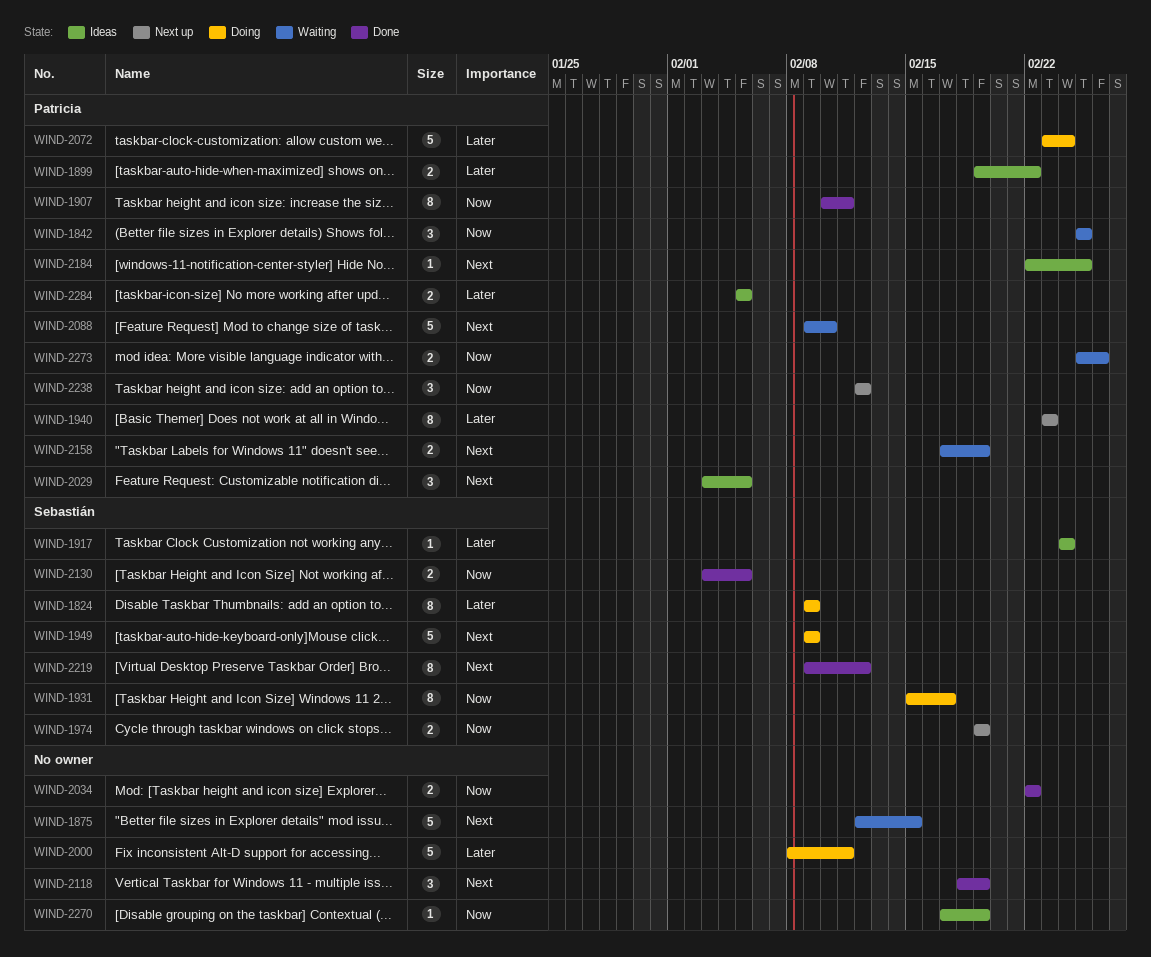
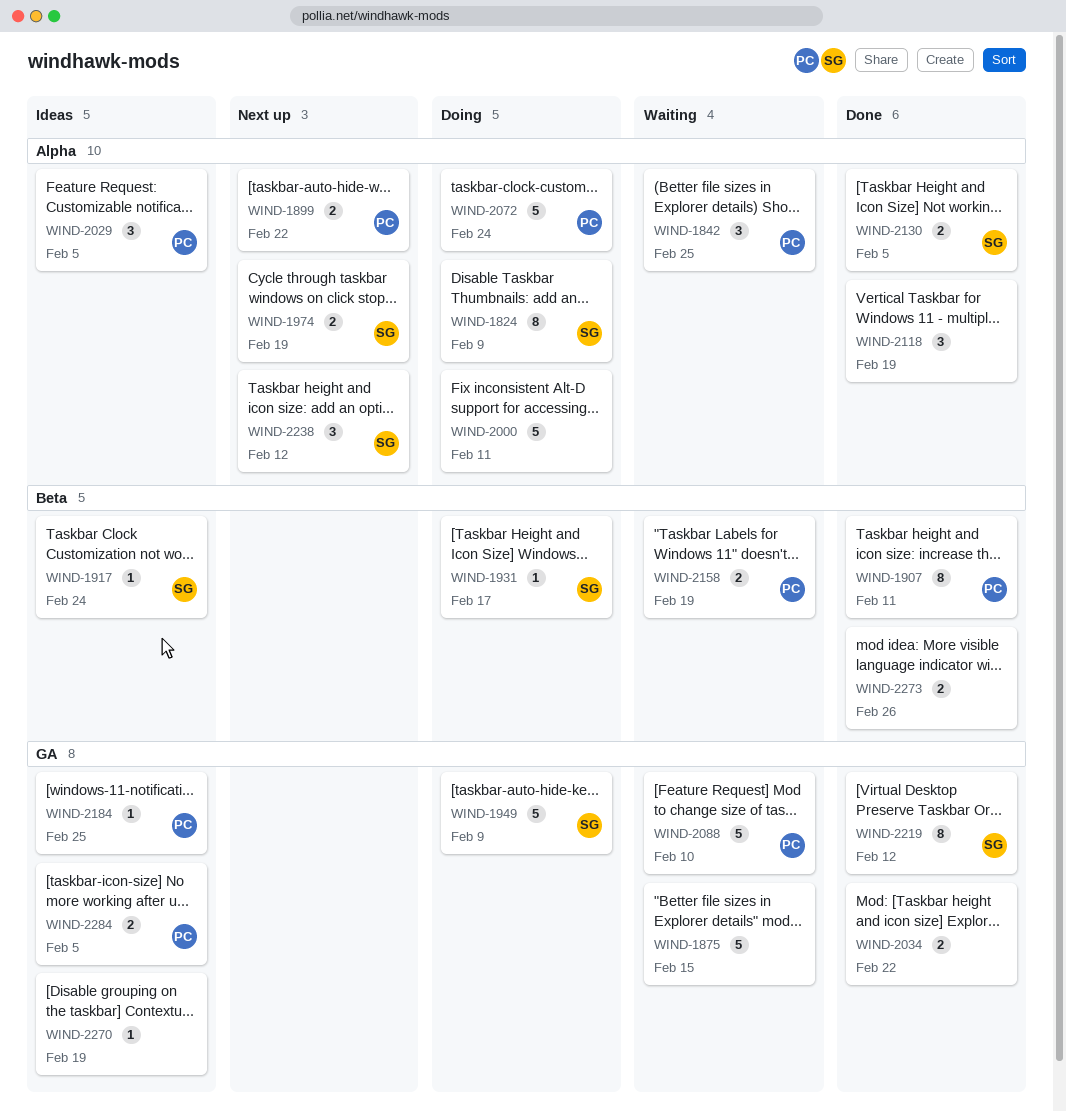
WIND-1899, status: Ideas -> Next up
WIND-1931, estimate: 8 -> 1
WIND-1940: present -> none
WIND-2238, owner: Patricia -> Sebastián
WIND-2273, status: Waiting -> Done
WIND-2273, owner: Patricia -> none

